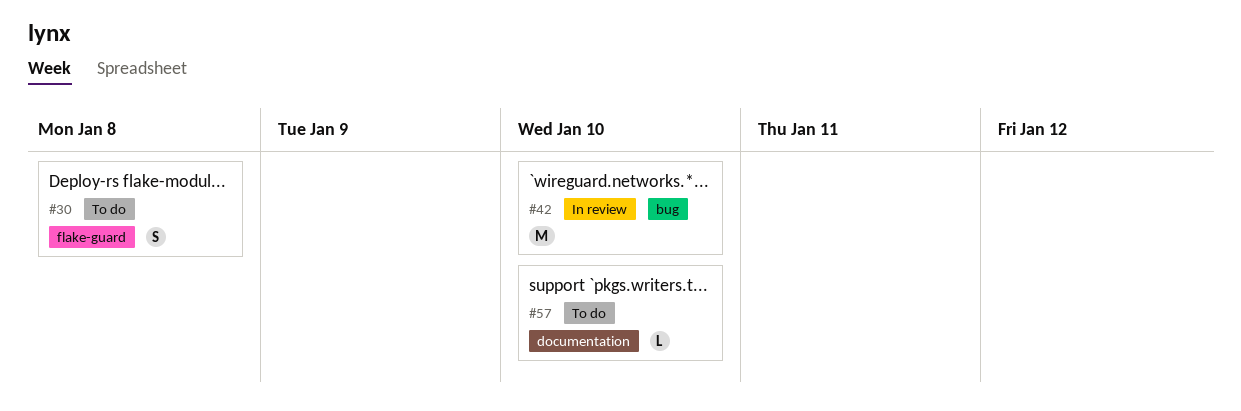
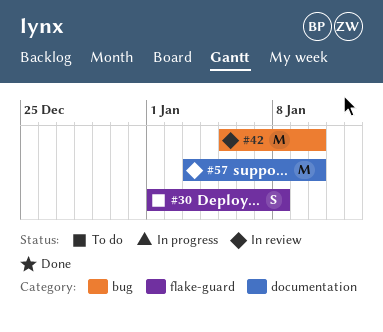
#57, status: To do -> In review
#57, estimate: L -> M

